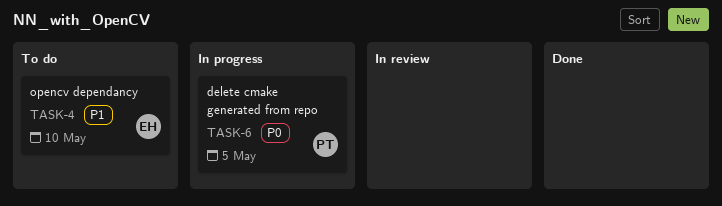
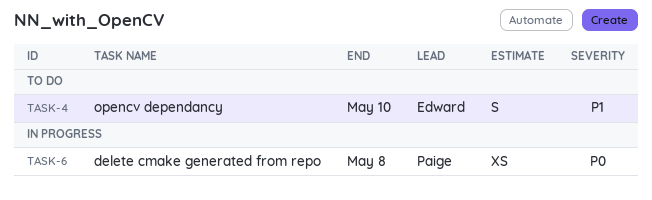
TASK-6, due: May 5 -> May 8

